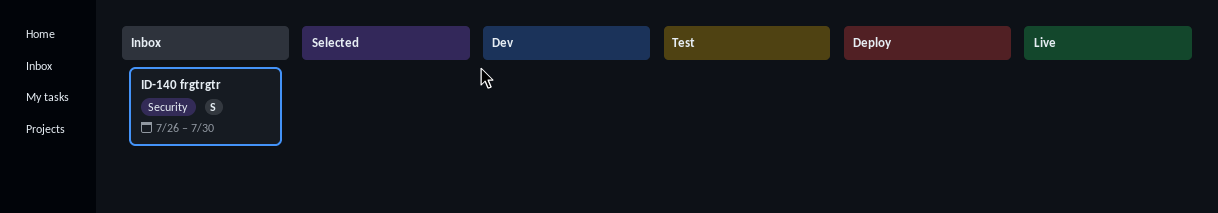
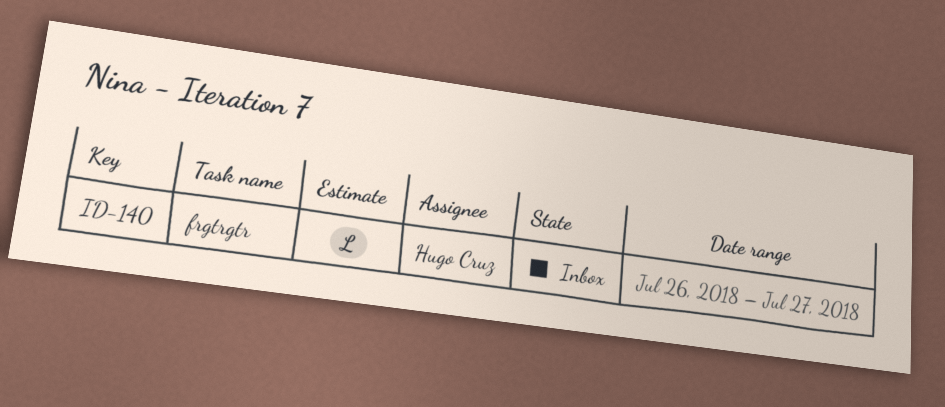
ID-140, estimate: S -> L
ID-140, due: Jul 30 -> Jul 27

